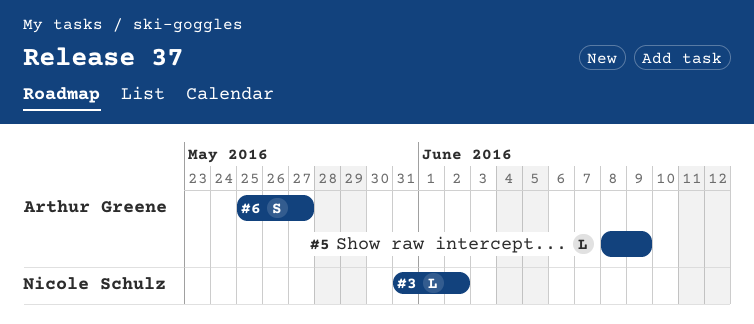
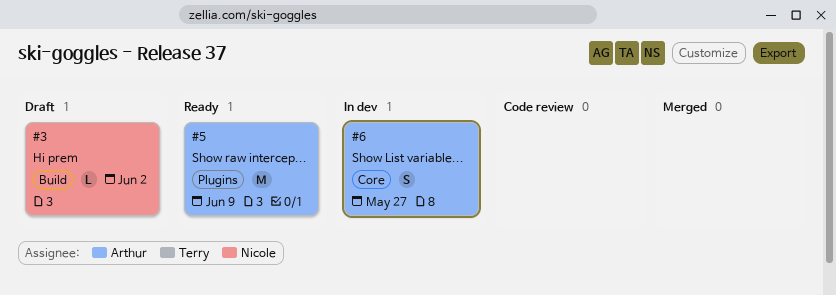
#5, estimate: L -> M

